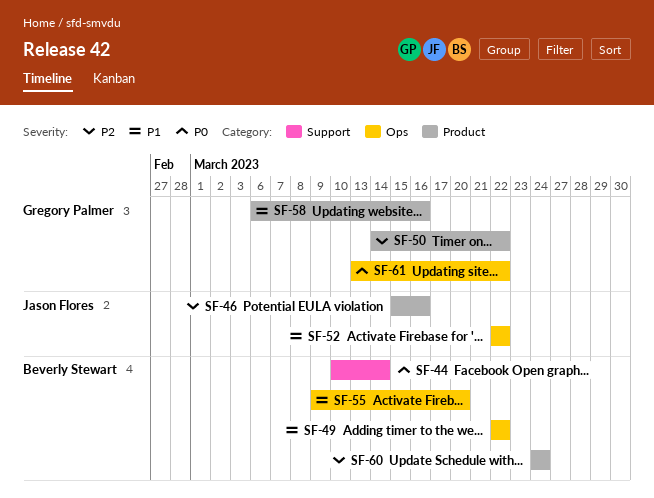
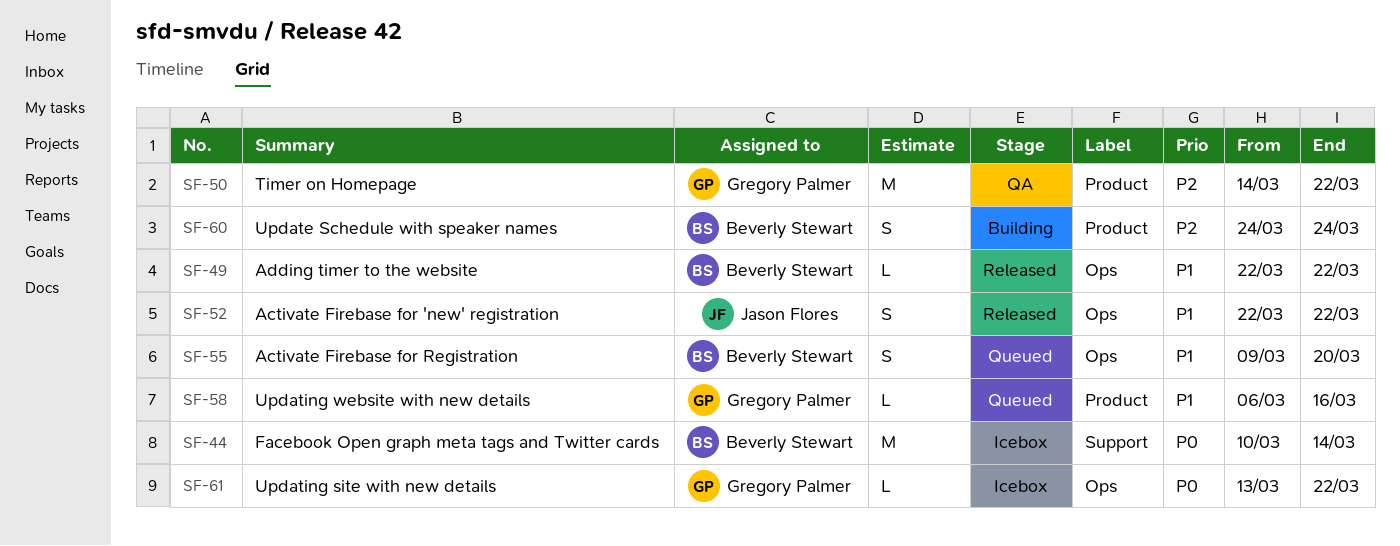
SF-46: present -> none

